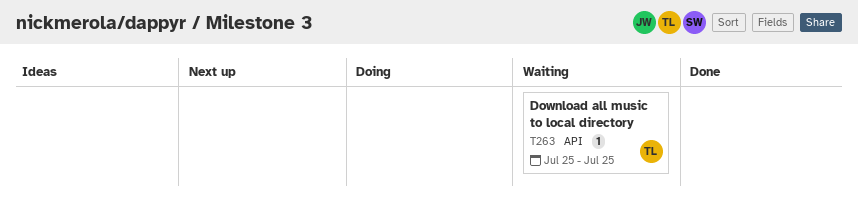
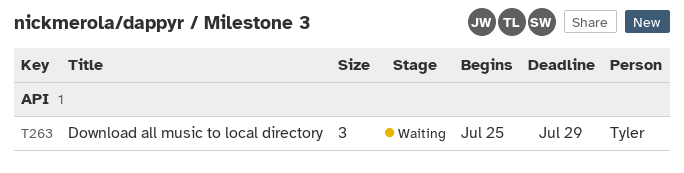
T263, estimate: 1 -> 3
T263, due: Jul 25 -> Jul 29

